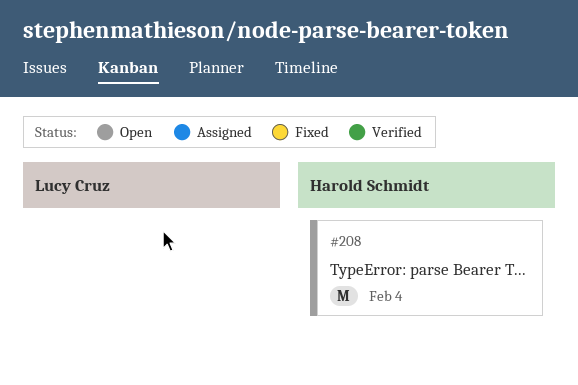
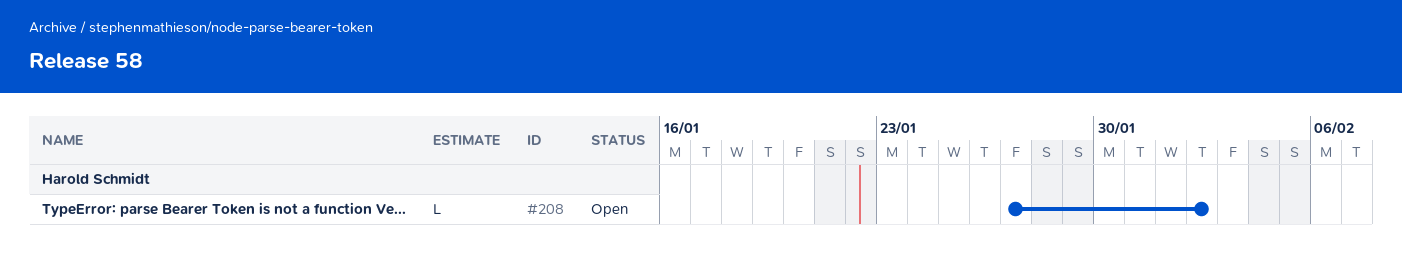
#208, estimate: M -> L
#208, due: Feb 4 -> Feb 2

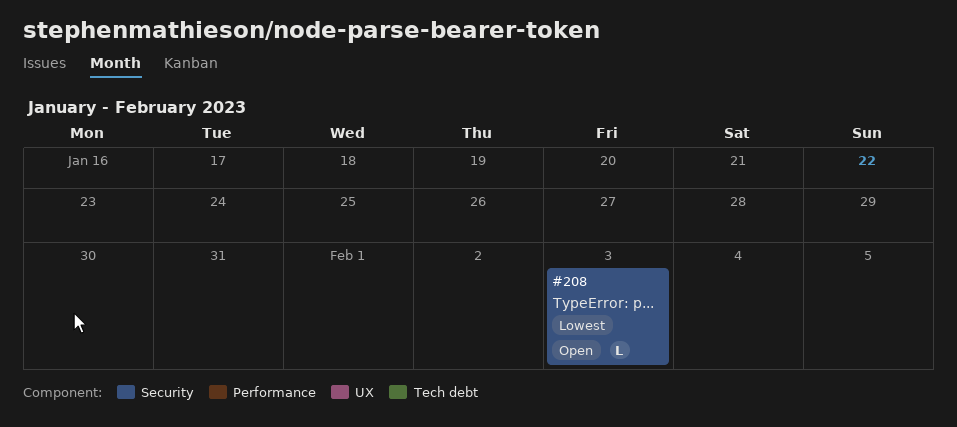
#208, due: Feb 2 -> Feb 3

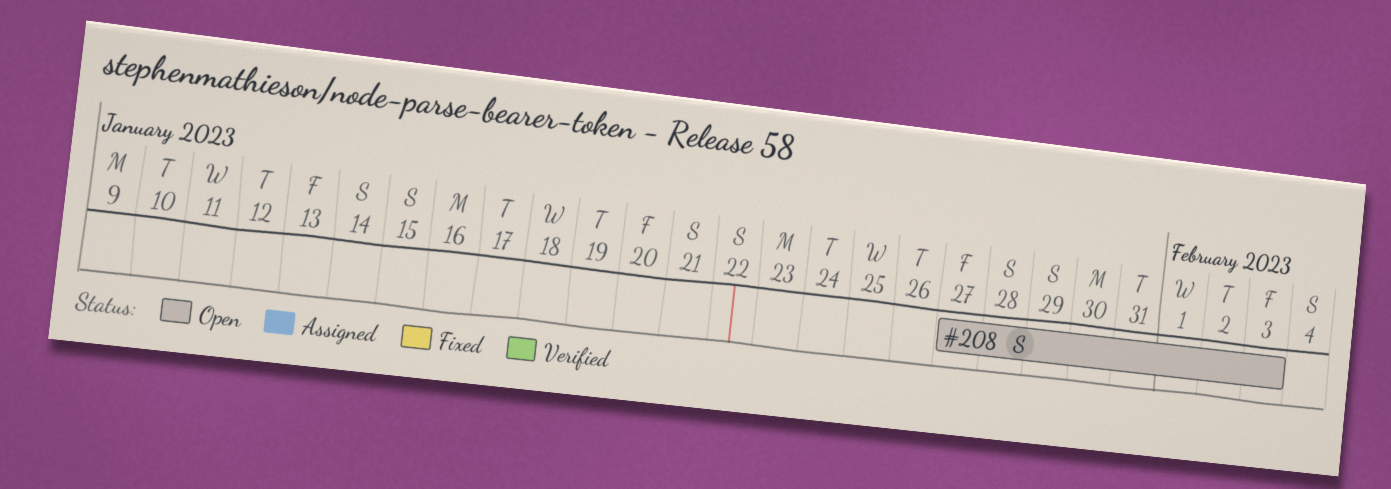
#208, estimate: L -> S

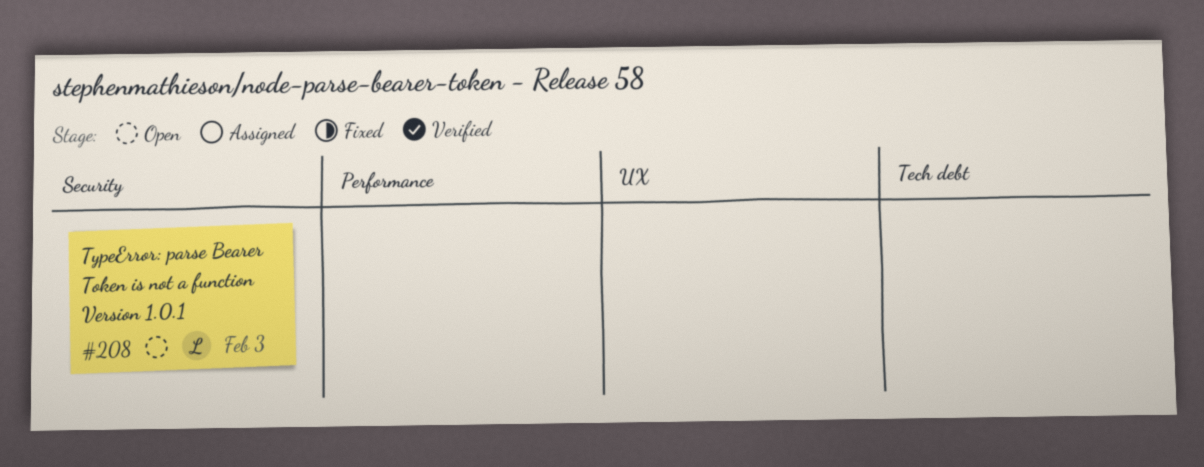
#208, estimate: S -> L

